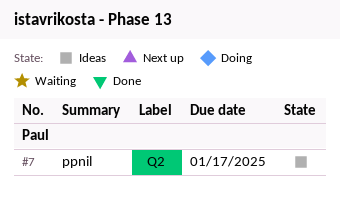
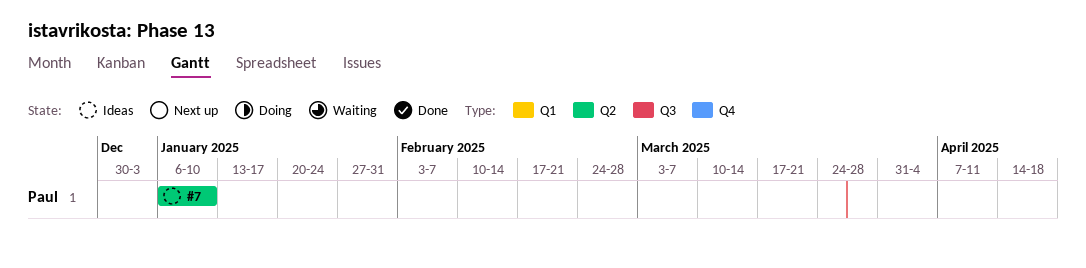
#7, due: Jan 17 -> Jan 10

